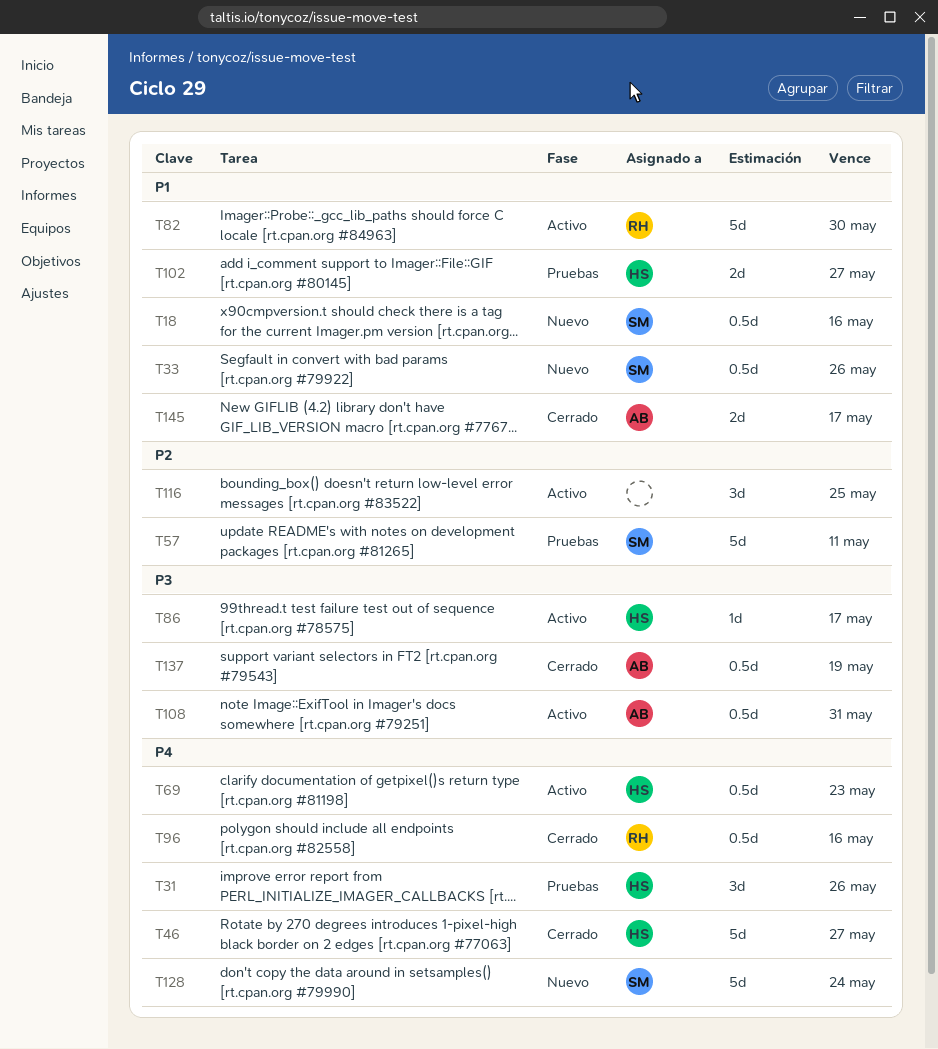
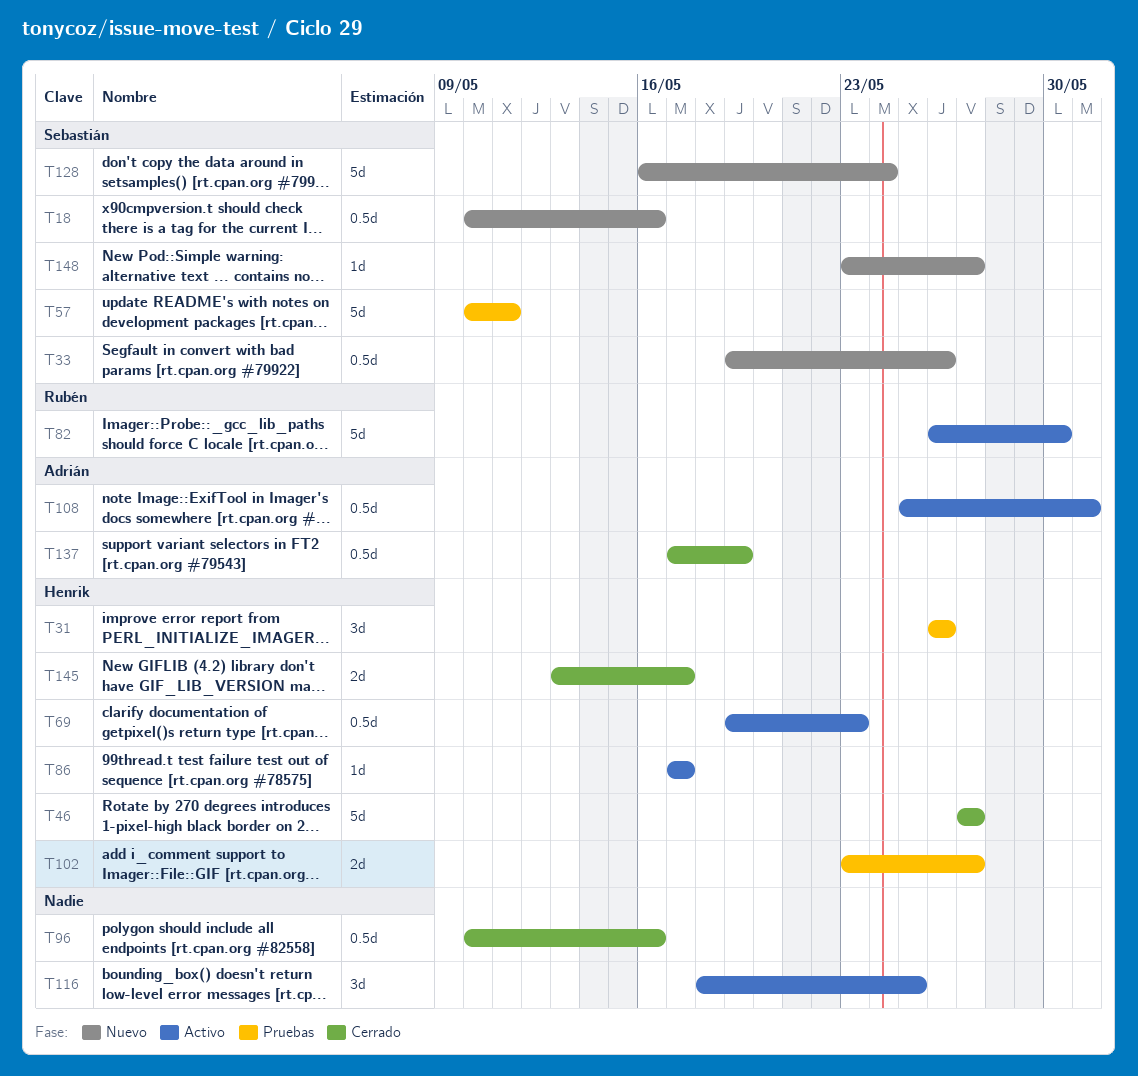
T96, owner: Rubén -> none
T145, owner: Adrián -> Henrik
T148: none -> present

